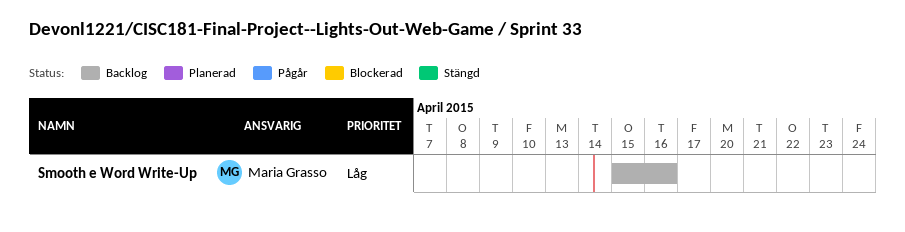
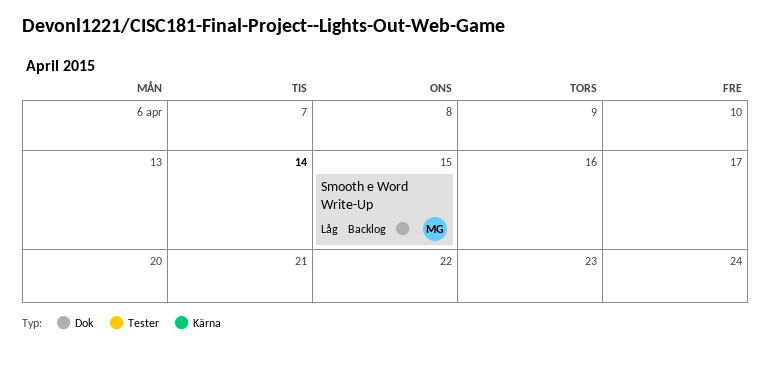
Smooth e Word Write-Up, due: Apr 16 -> Apr 15

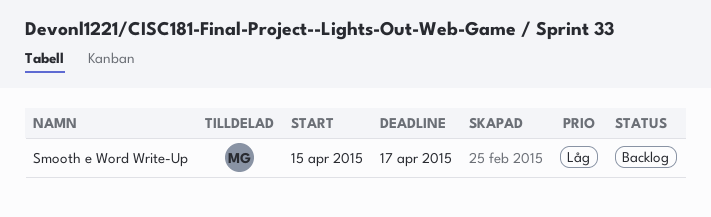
Smooth e Word Write-Up, due: Apr 15 -> Apr 17

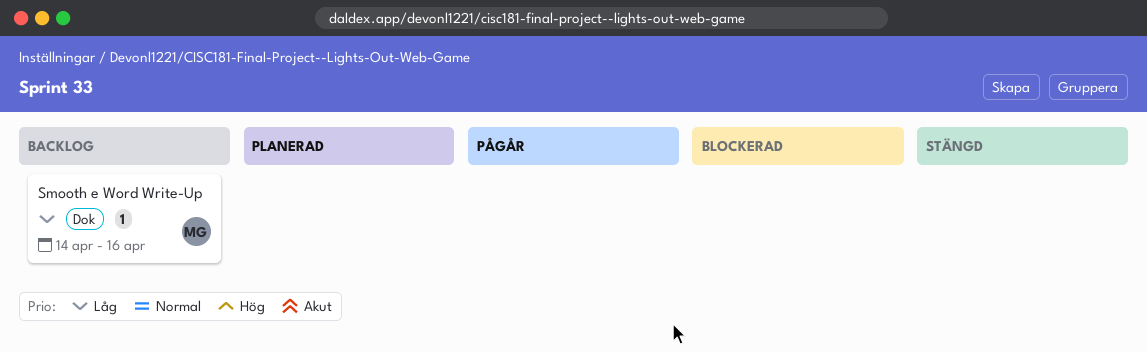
Smooth e Word Write-Up, start: Apr 15 -> Apr 14
Smooth e Word Write-Up, due: Apr 17 -> Apr 16

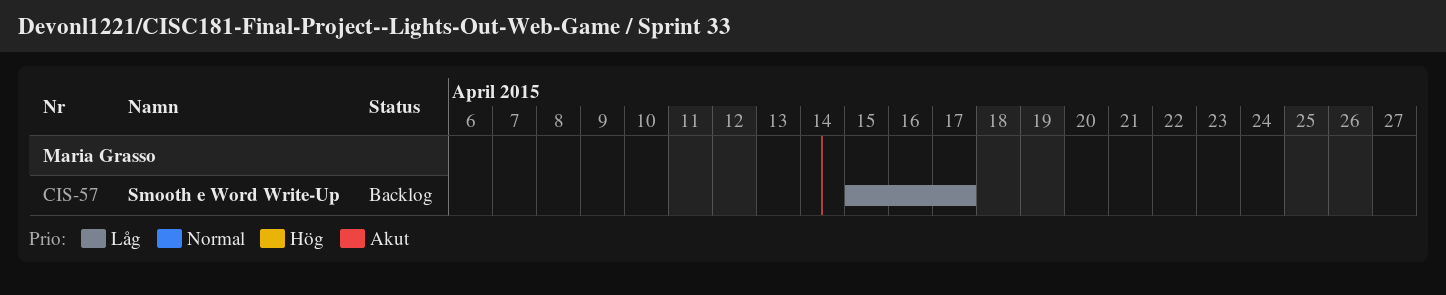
Smooth e Word Write-Up, start: Apr 14 -> Apr 15
Smooth e Word Write-Up, due: Apr 16 -> Apr 17

